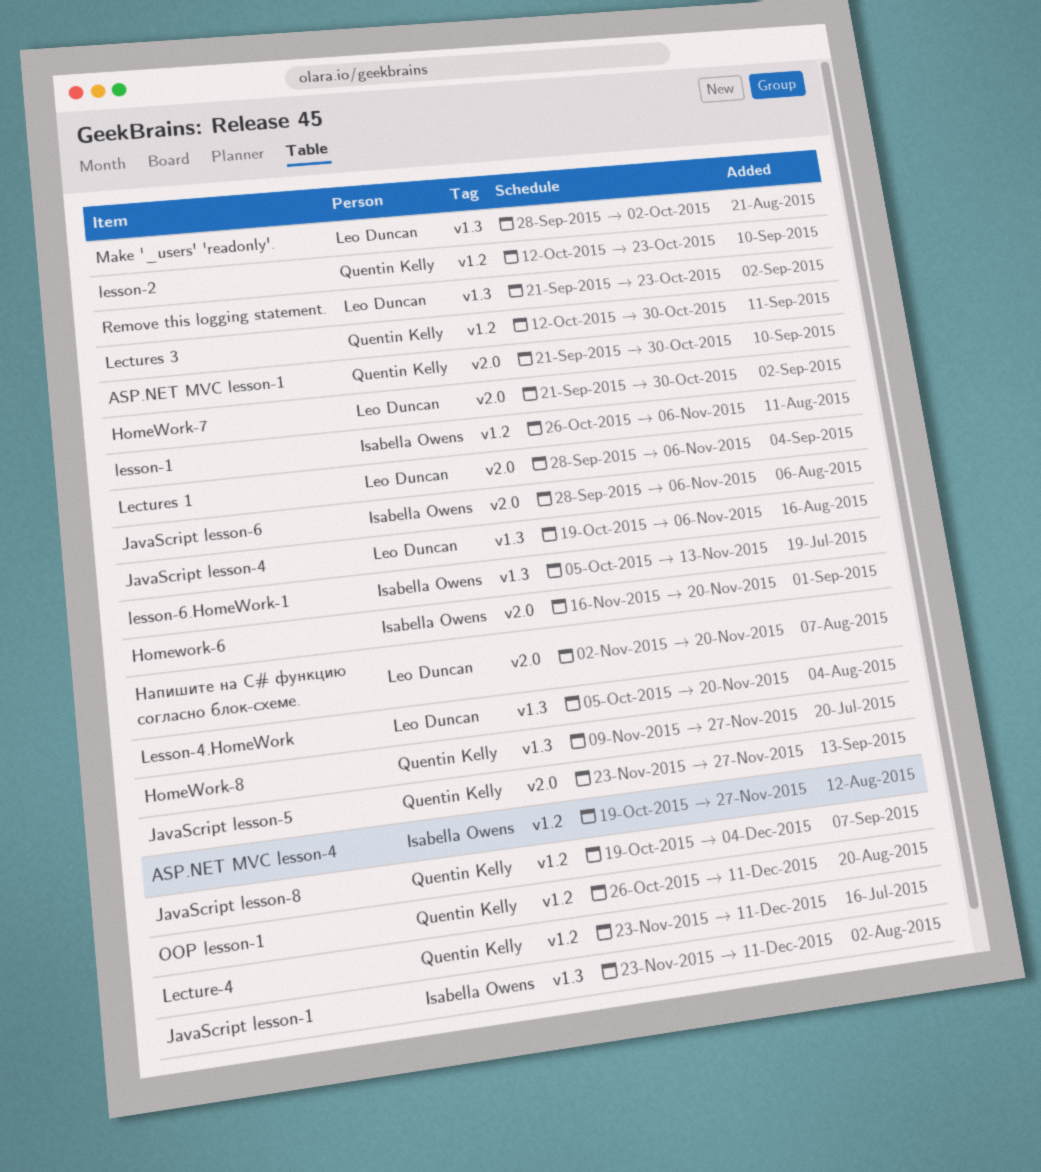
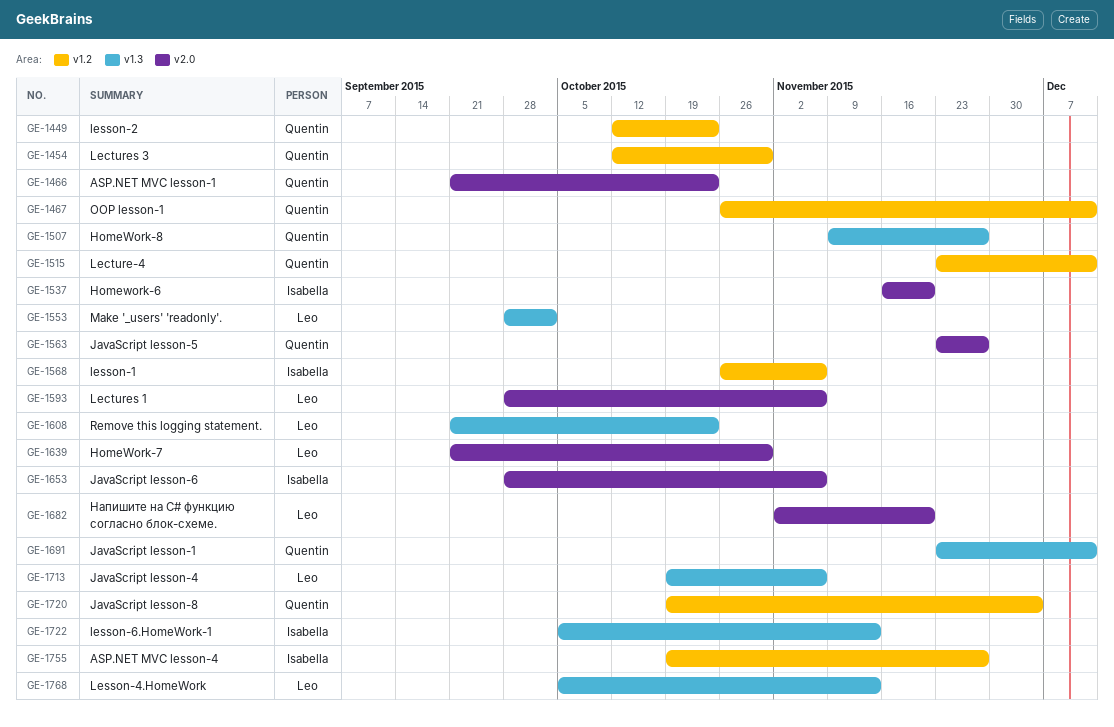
ASP.NET MVC lesson-1, due: Oct 30 -> Oct 23
JavaScript lesson-1, owner: Isabella Owens -> Quentin Kelly
Lesson-4.HomeWork, due: Nov 20 -> Nov 13

